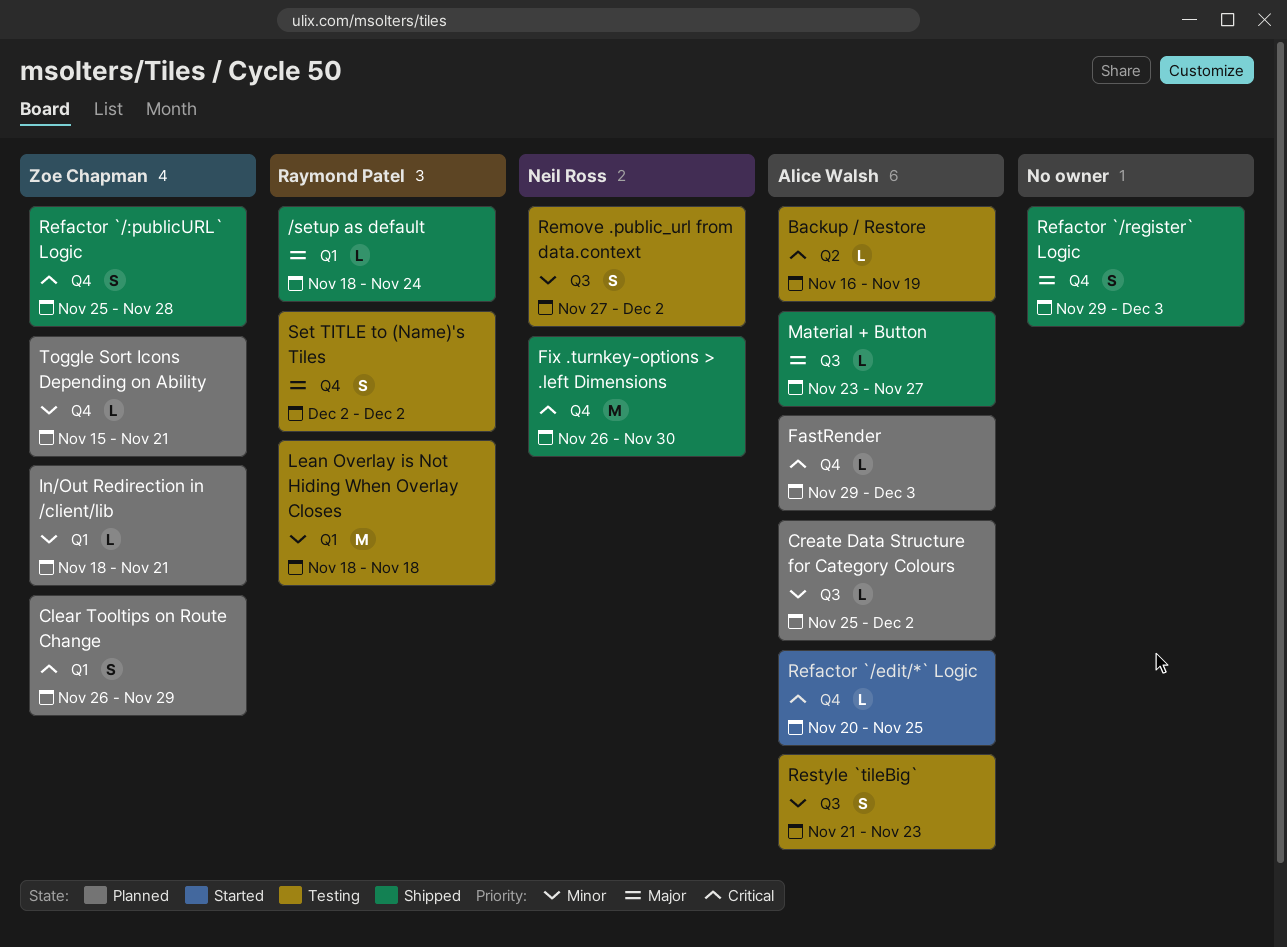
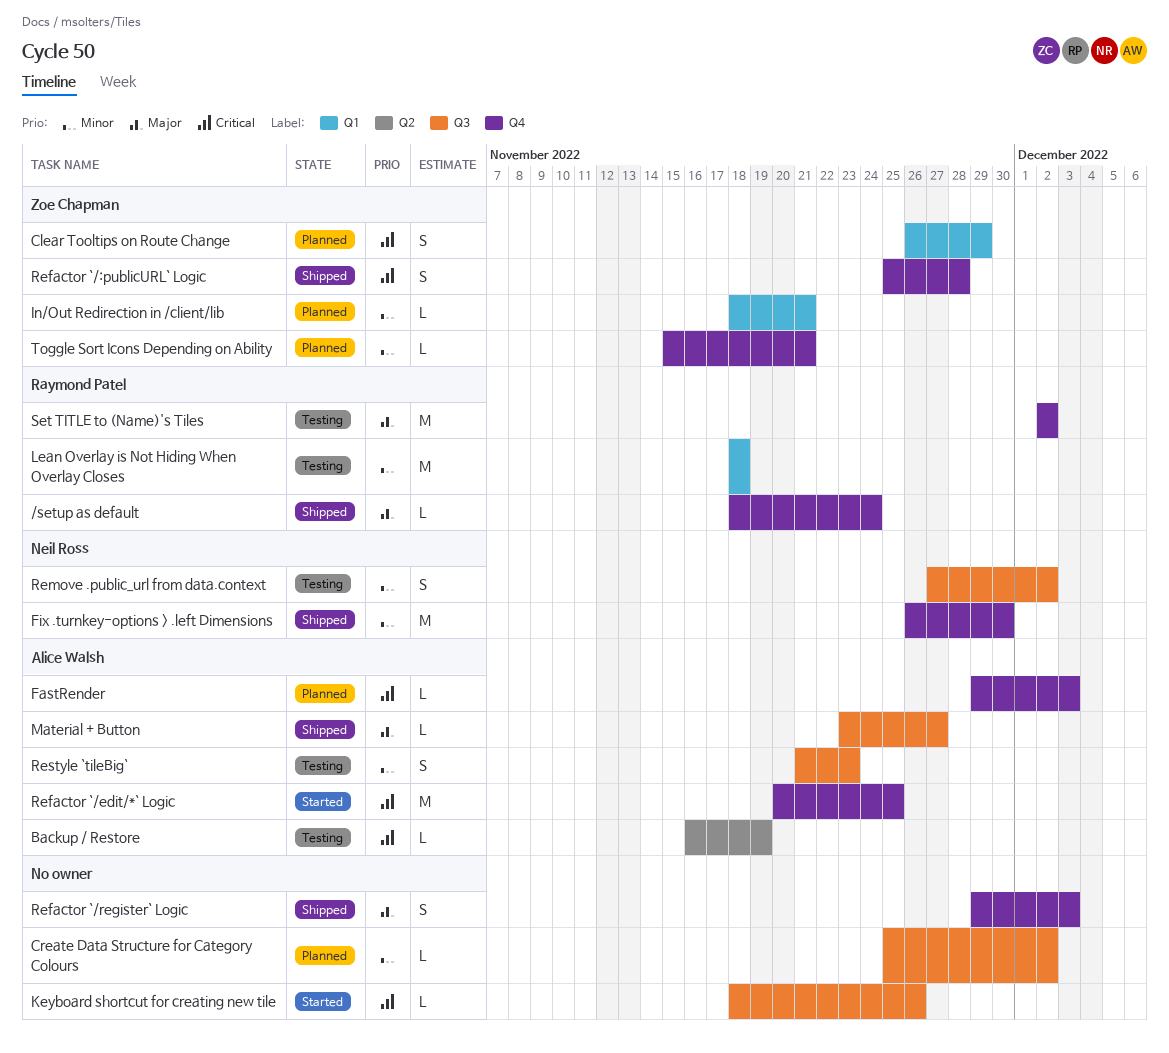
/setup as default, label: Q1 -> Q4
Create Data Structure for Category Colours, owner: Alice Walsh -> none
Fix .turnkey-options > .left Dimensions, priority: Critical -> Minor
Keyboard shortcut for creating new tile: none -> present
Refactor `/edit/*` Logic, estimate: L -> M
Set TITLE to (Name)'s Tiles, estimate: S -> M

